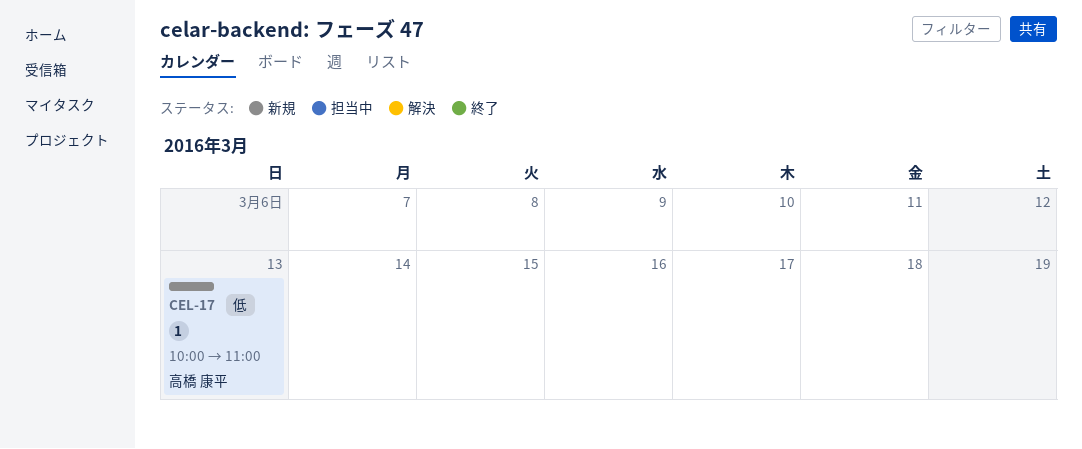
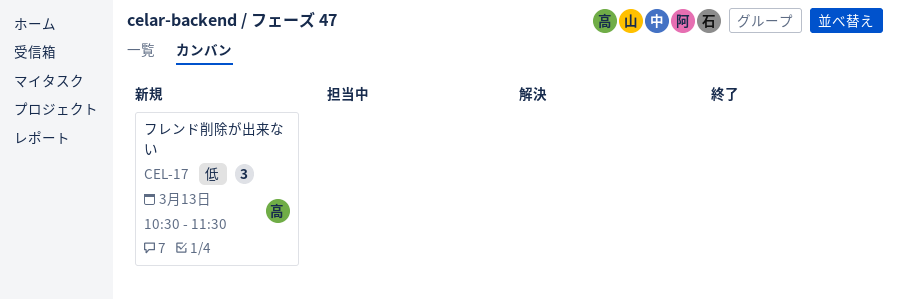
CEL-17, estimate: 1 -> 3
CEL-17, begins: 10:00 -> 10:30
CEL-17, ends: 11:00 -> 11:30

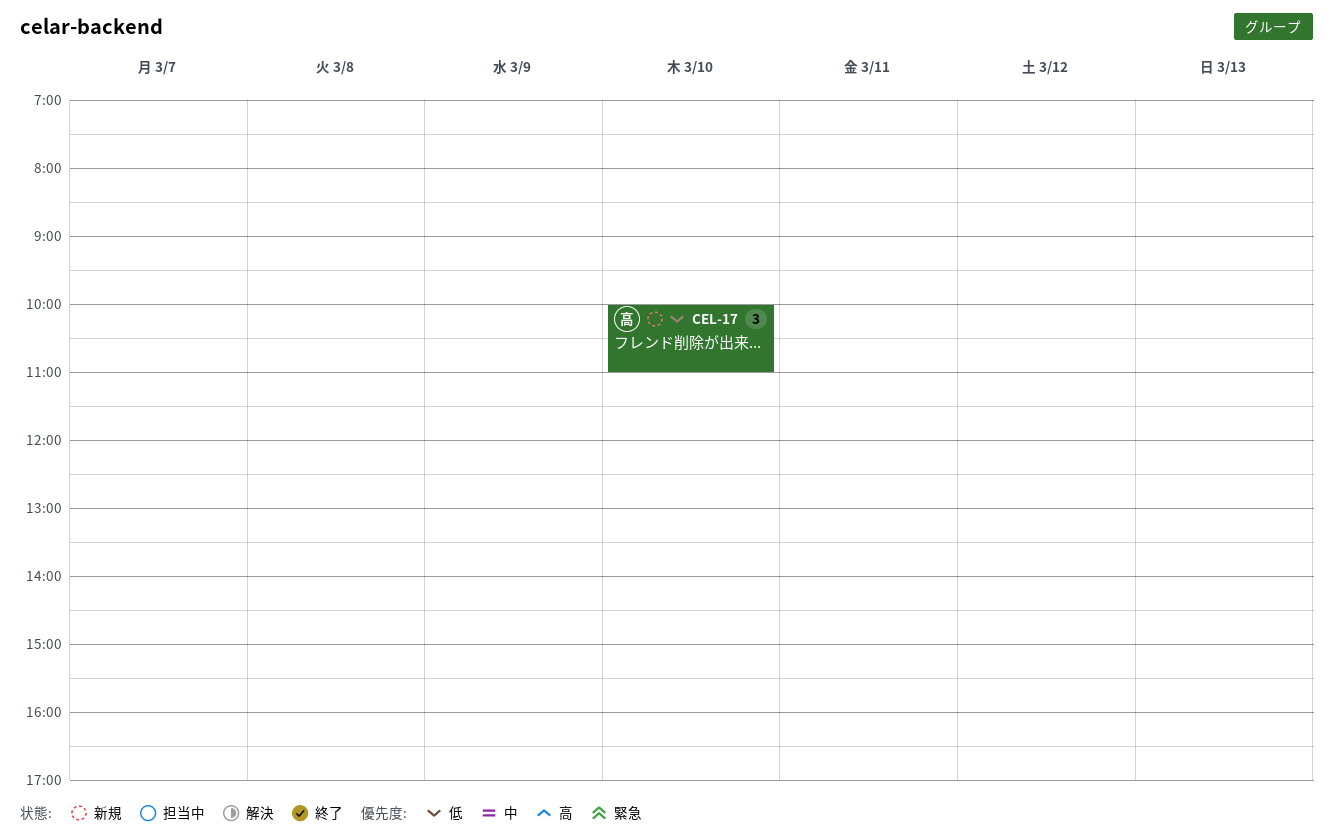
CEL-17, day: Mar 13 -> Mar 10
CEL-17, begins: 10:30 -> 10:00
CEL-17, ends: 11:30 -> 11:00

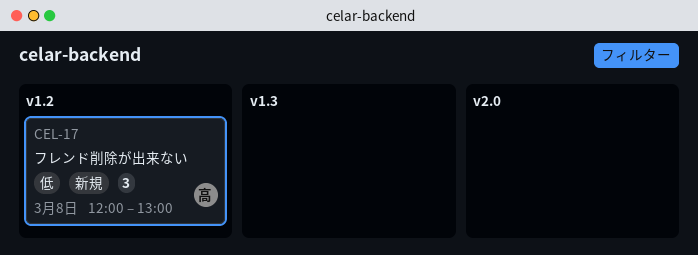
CEL-17, day: Mar 10 -> Mar 8
CEL-17, begins: 10:00 -> 12:00
CEL-17, ends: 11:00 -> 13:00

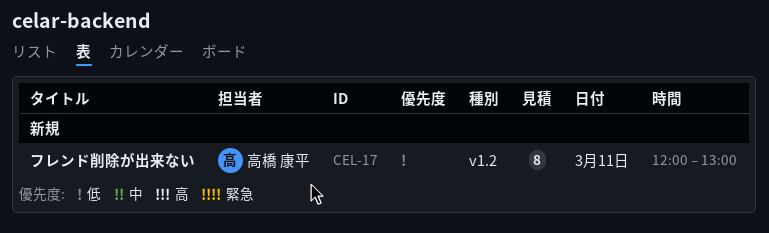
CEL-17, estimate: 3 -> 8
CEL-17, day: Mar 8 -> Mar 11

